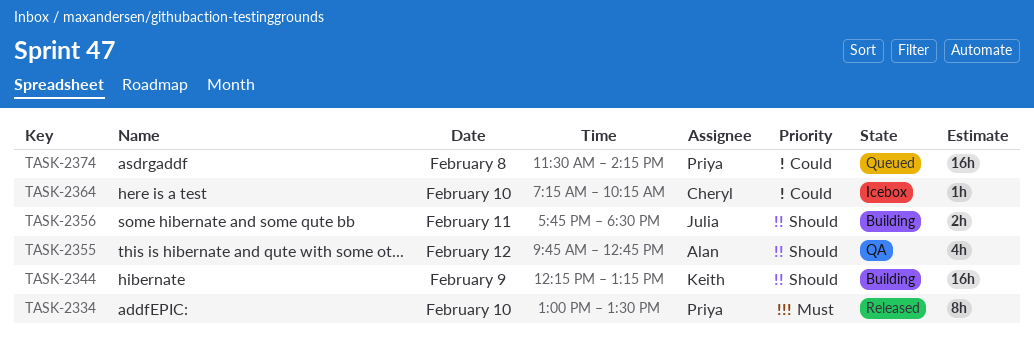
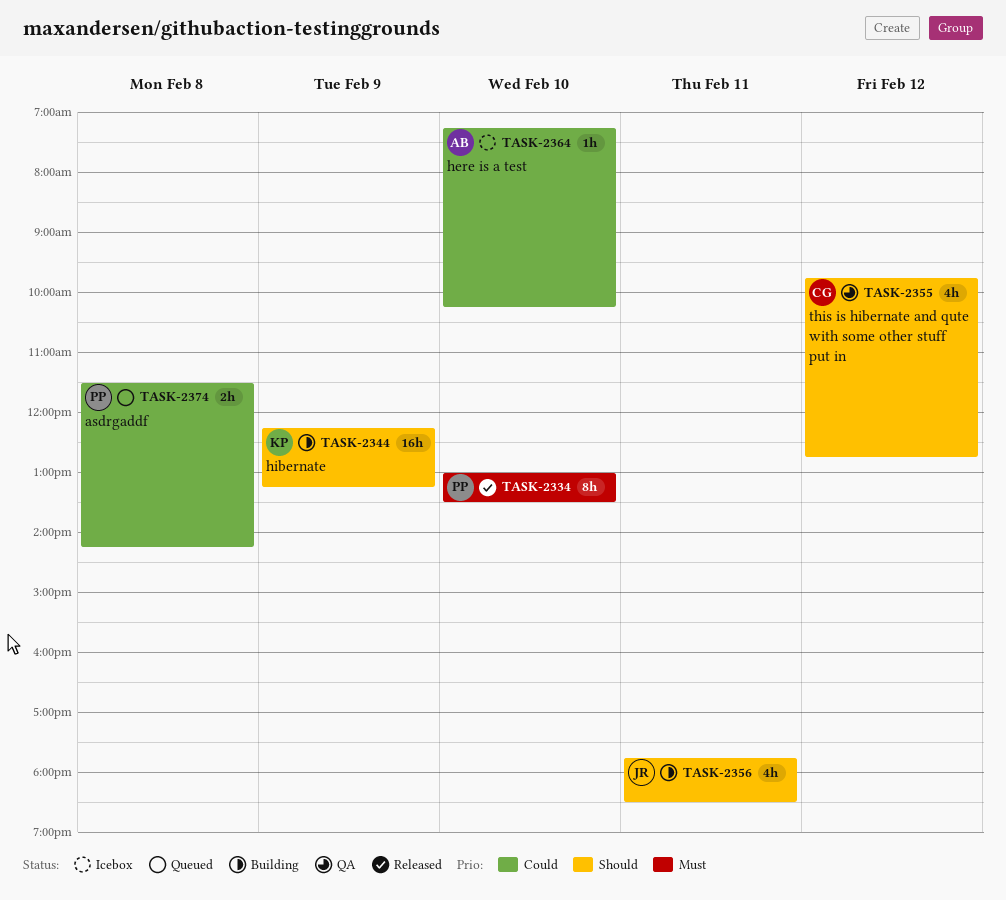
TASK-2355, owner: Alan -> Cheryl
TASK-2356, estimate: 2h -> 4h
TASK-2364, owner: Cheryl -> Alan
TASK-2374, estimate: 16h -> 2h

